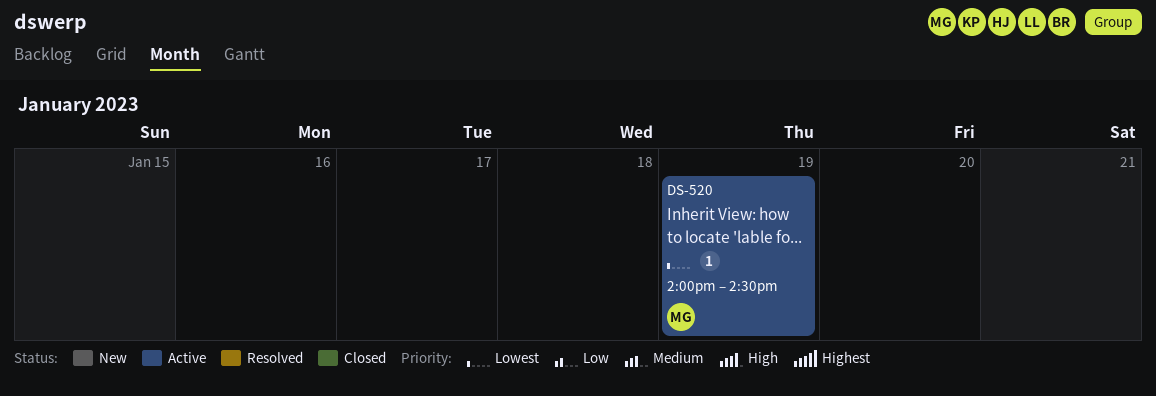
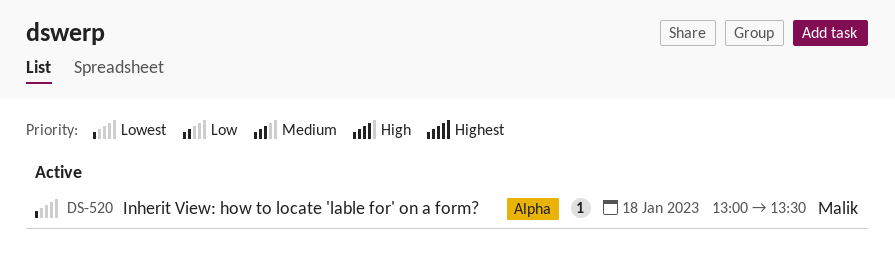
DS-520, day: Jan 19 -> Jan 18
DS-520, begins: 14:00 -> 13:00
DS-520, ends: 14:30 -> 13:30

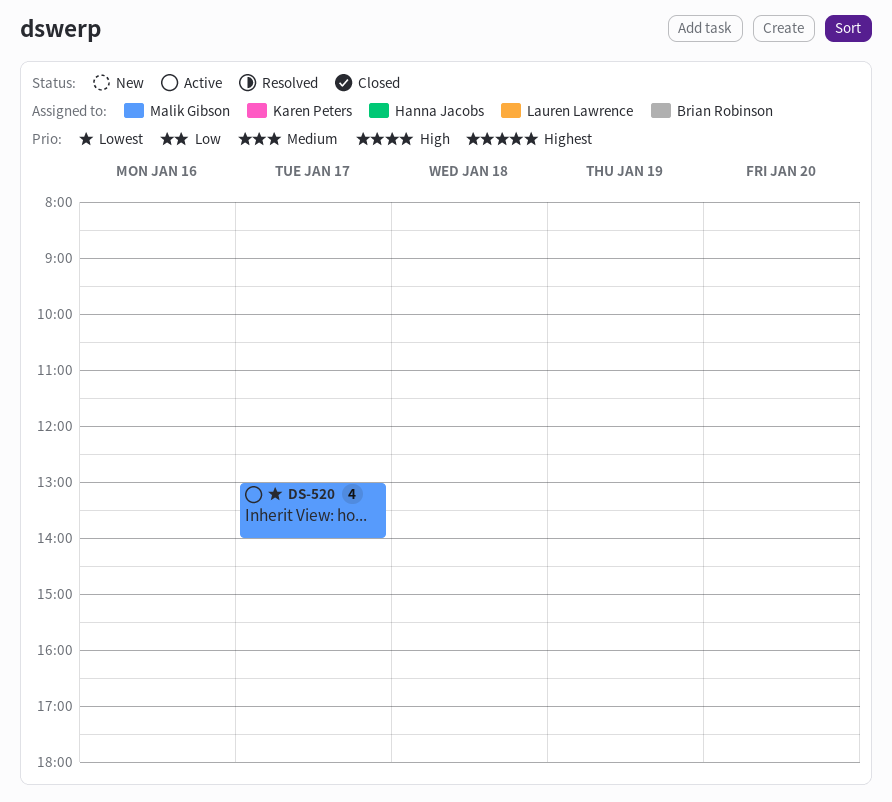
DS-520, estimate: 1 -> 4
DS-520, day: Jan 18 -> Jan 17
DS-520, ends: 13:30 -> 14:00

